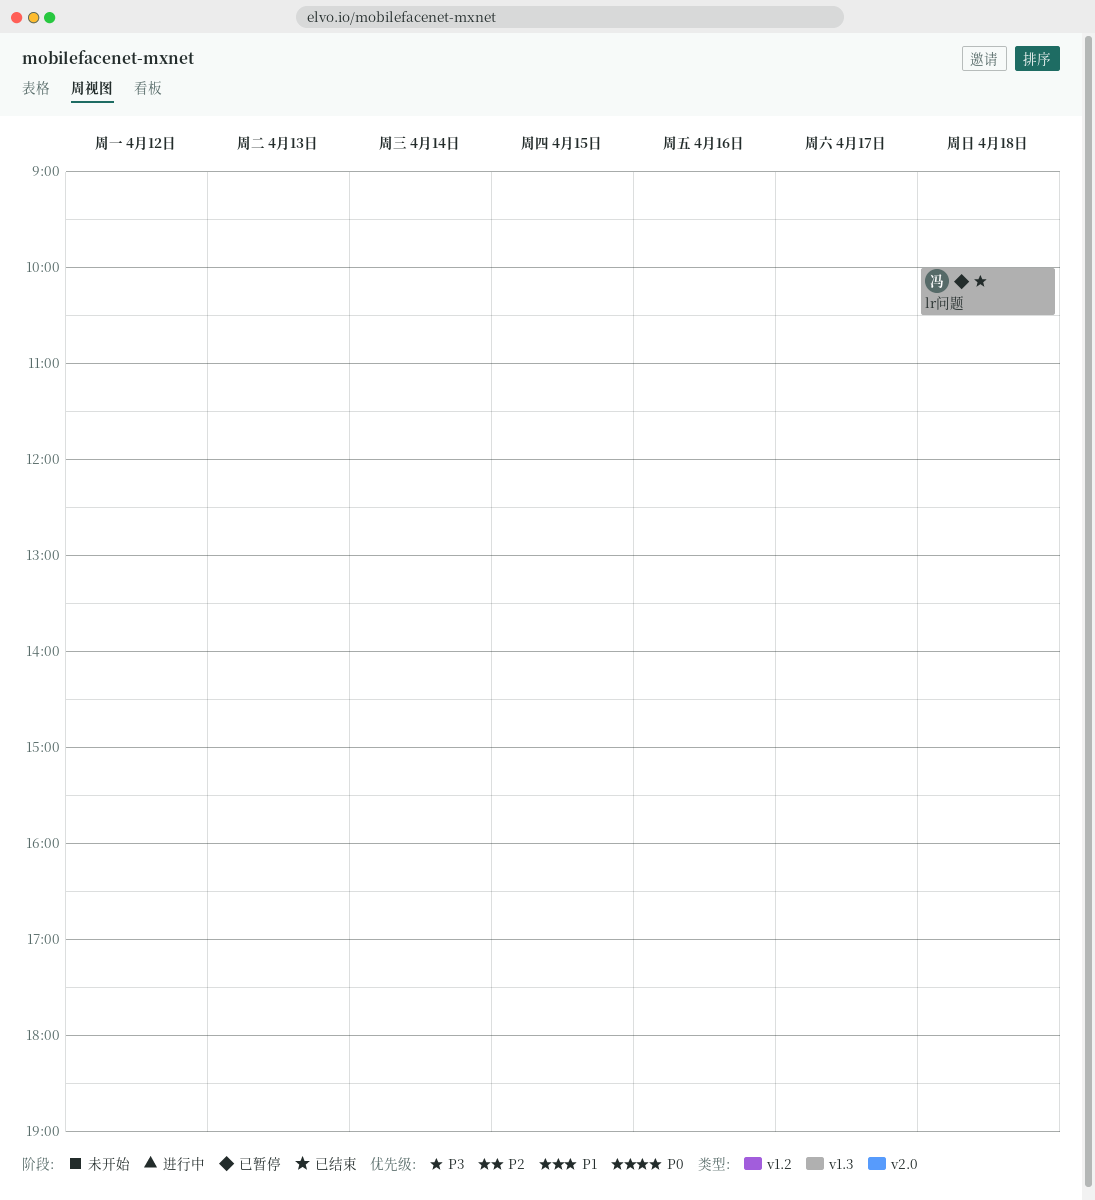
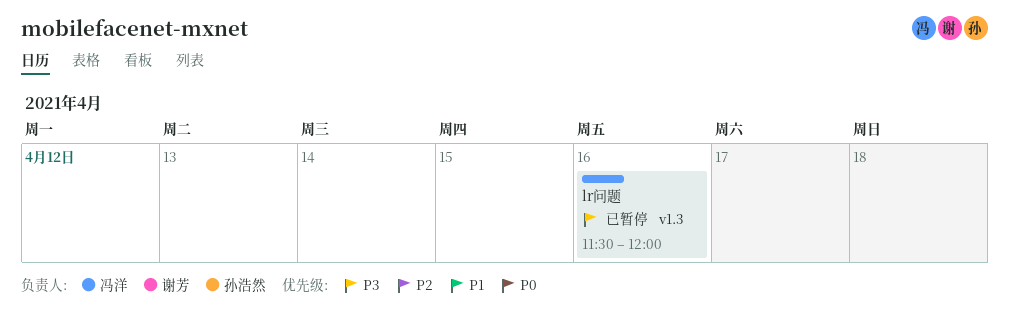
lr问题, day: Apr 18 -> Apr 16
lr问题, begins: 10:00 -> 11:30
lr问题, ends: 10:30 -> 12:00

